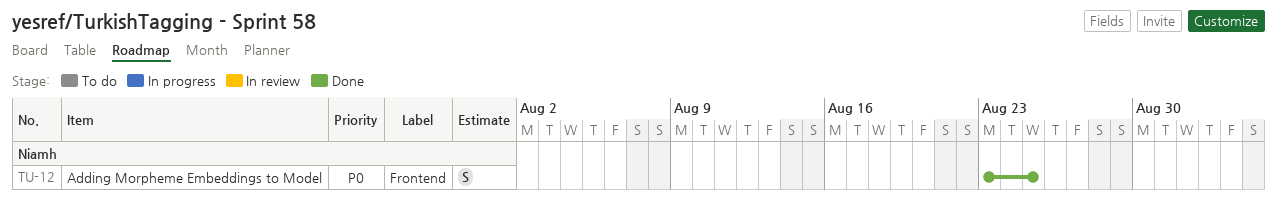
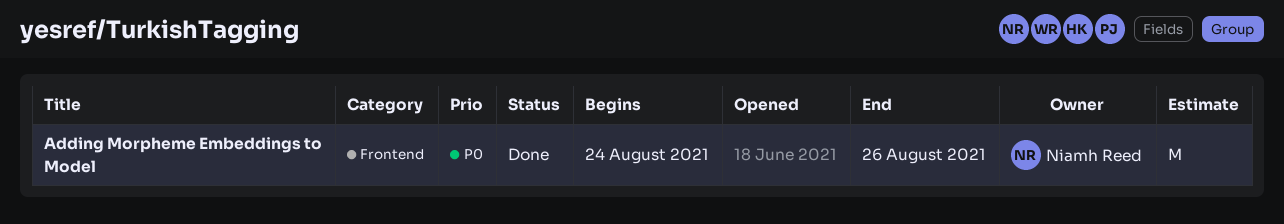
Adding Morpheme Embeddings to Model, estimate: S -> M
Adding Morpheme Embeddings to Model, start: Aug 23 -> Aug 24
Adding Morpheme Embeddings to Model, due: Aug 25 -> Aug 26

